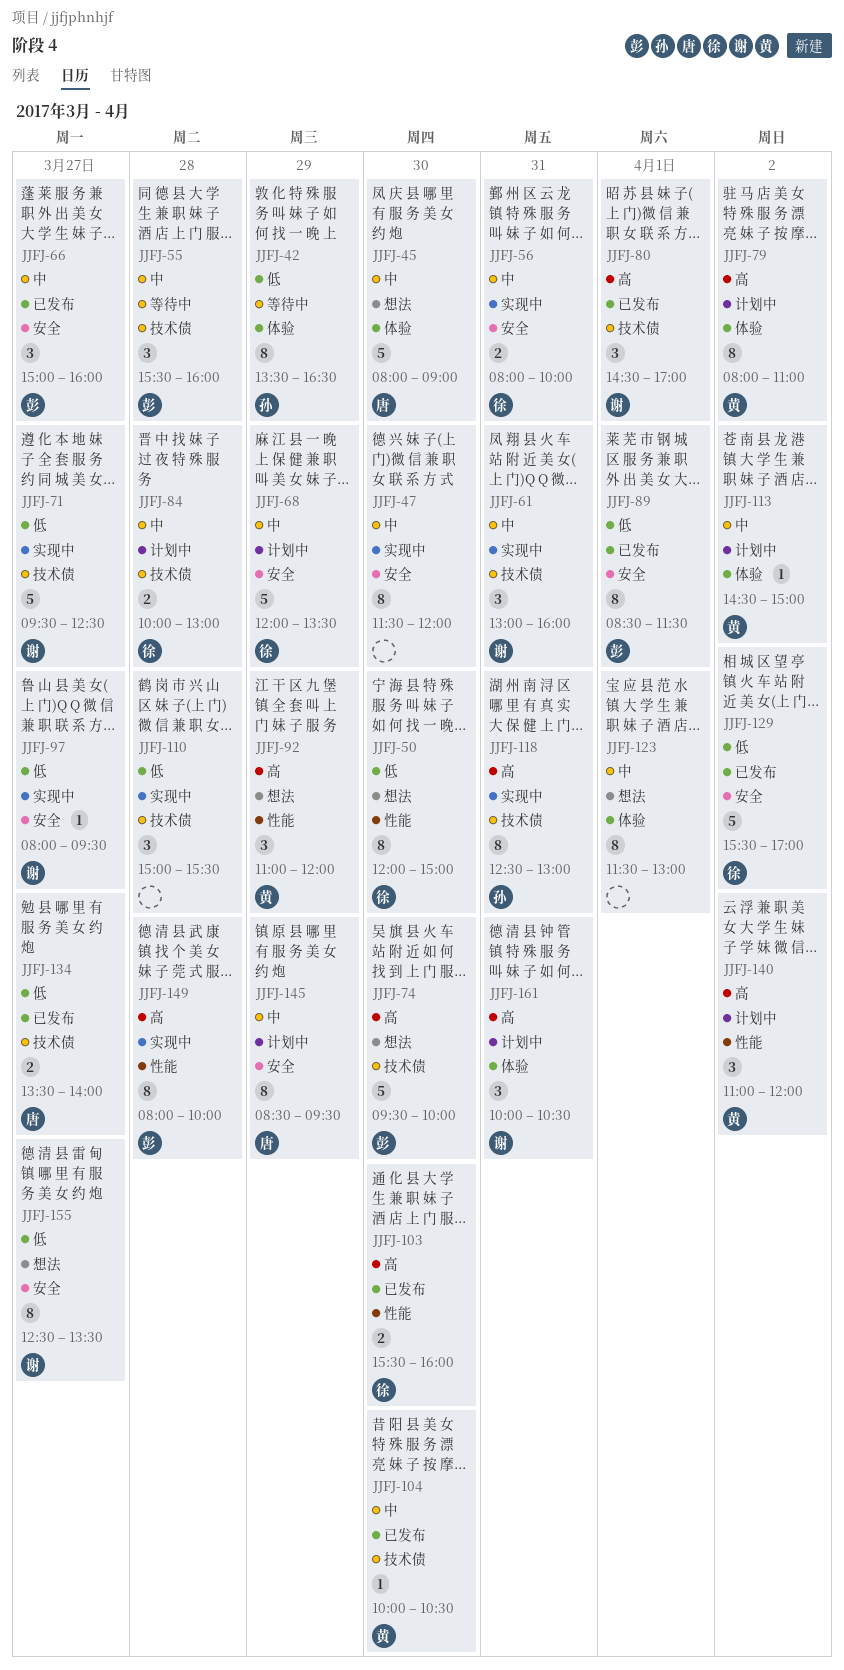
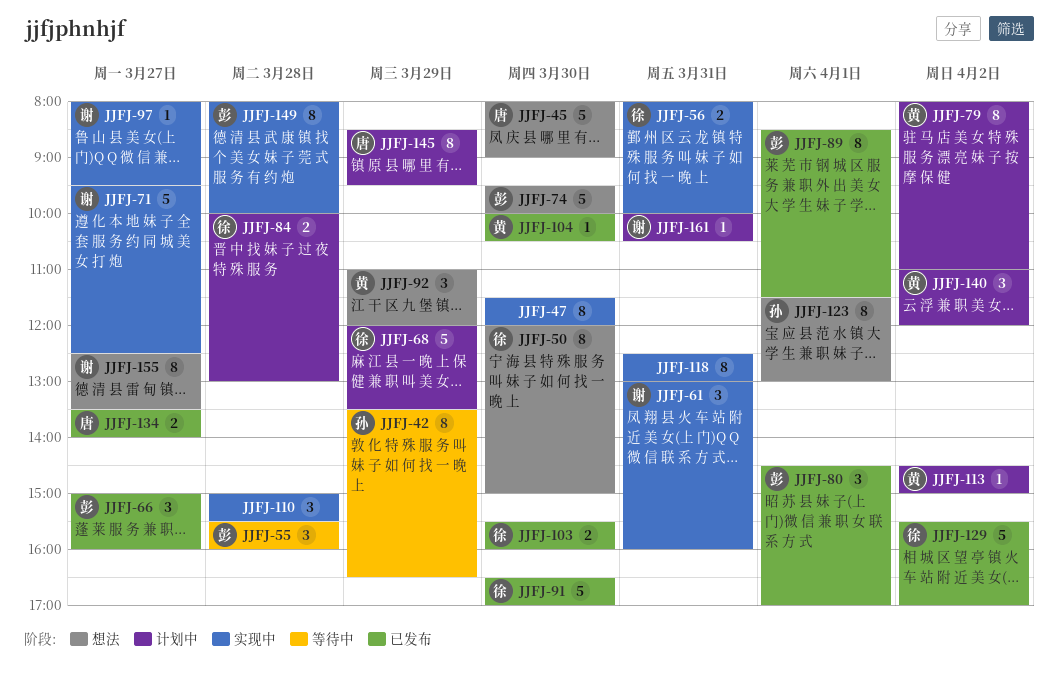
JJFJ-80, owner: 谢 -> 彭
JJFJ-91: none -> present
JJFJ-118, owner: 孙 -> none
JJFJ-123, owner: none -> 孙
JJFJ-161, estimate: 3 -> 1

